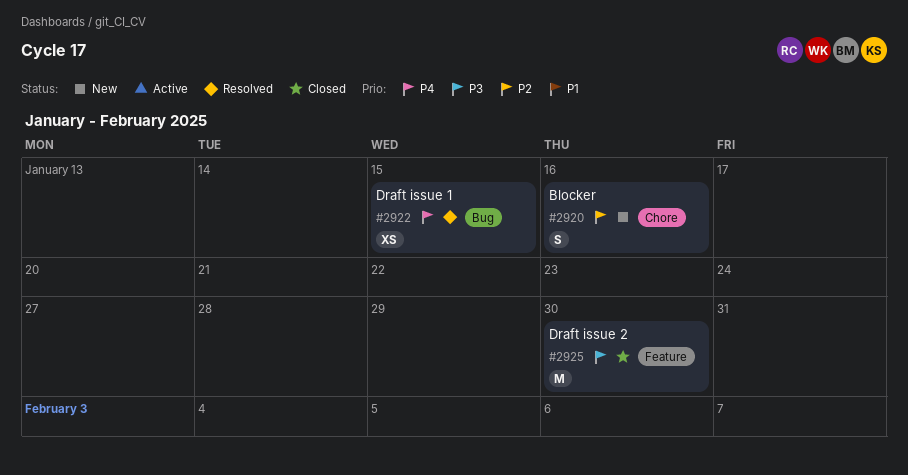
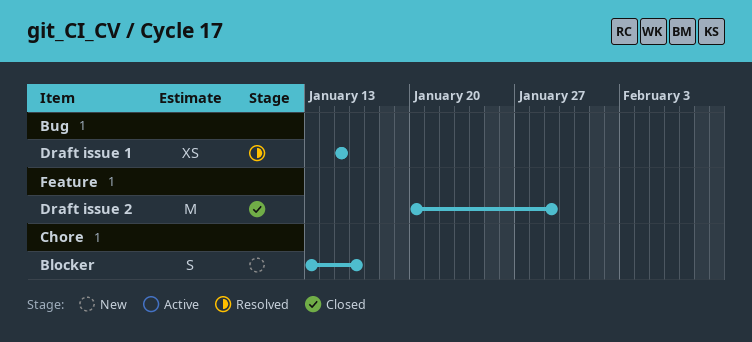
Draft issue 2, due: Jan 30 -> Jan 29

